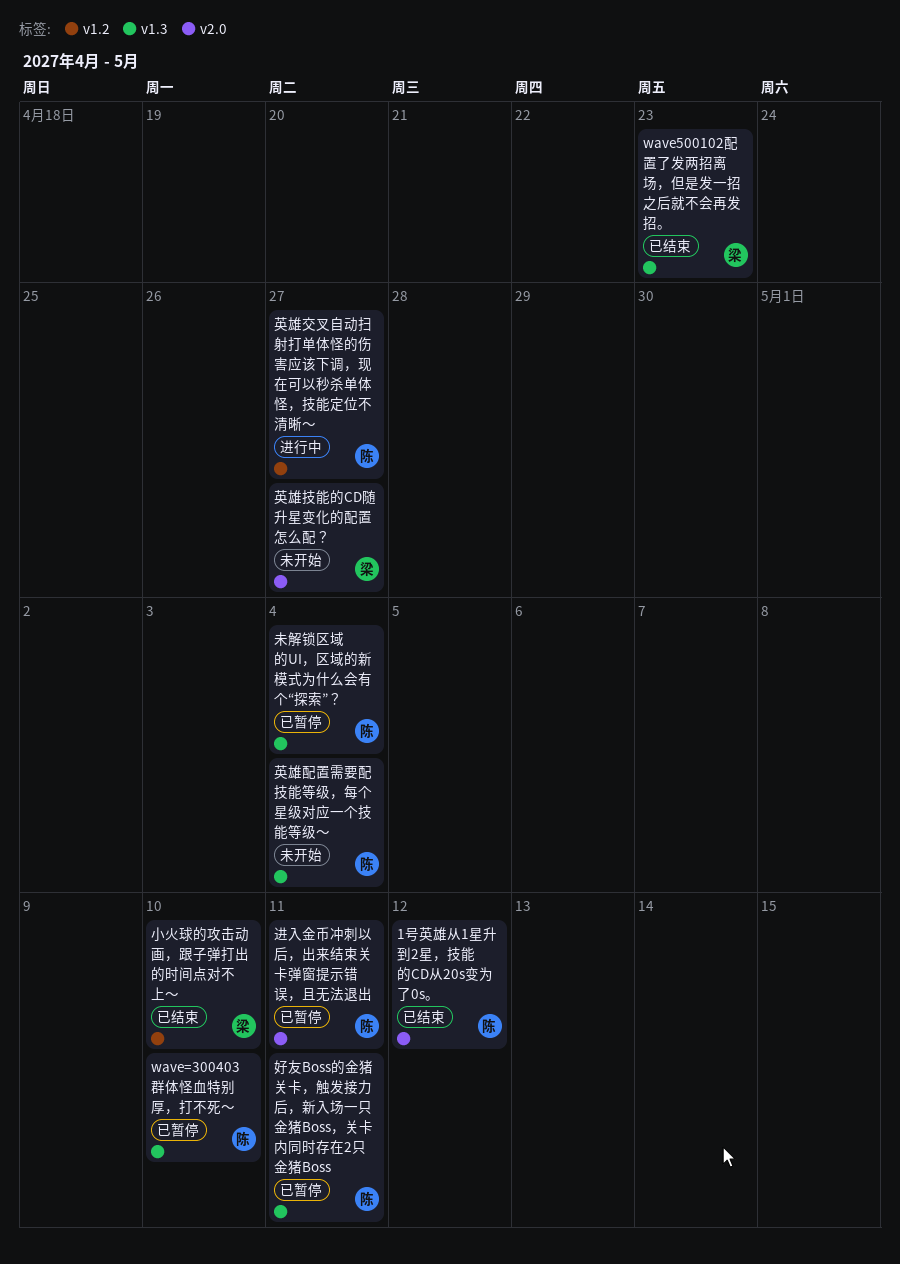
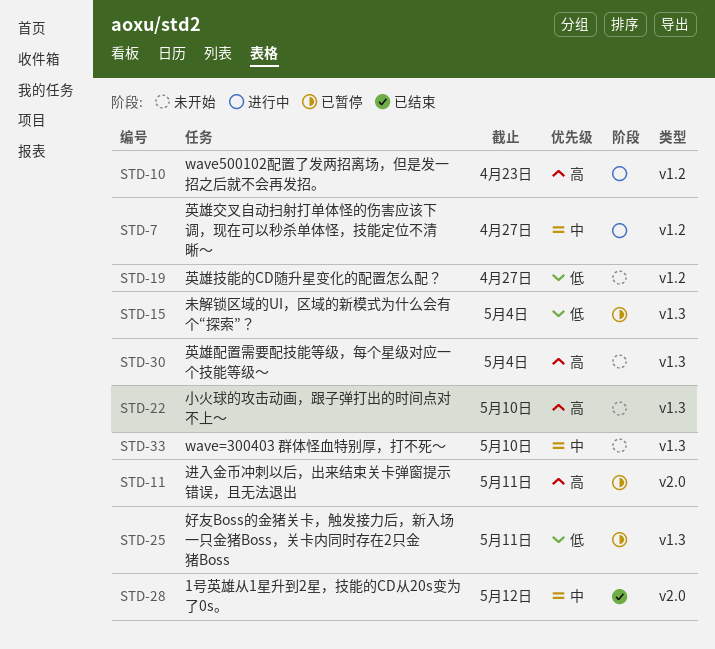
wave500102配置了发两招离场，但是发一招之后就不会再发招。, status: 已结束 -> 进行中
wave500102配置了发两招离场，但是发一招之后就不会再发招。, label: v1.3 -> v1.2
wave=300403 群体怪血特别厚，打不死～, status: 已暂停 -> 未开始
小火球的攻击动画，跟子弹打出的时间点对不上～, status: 已结束 -> 未开始
小火球的攻击动画，跟子弹打出的时间点对不上～, label: v1.2 -> v1.3
英雄技能的CD随升星变化的配置怎么配？, label: v2.0 -> v1.2

